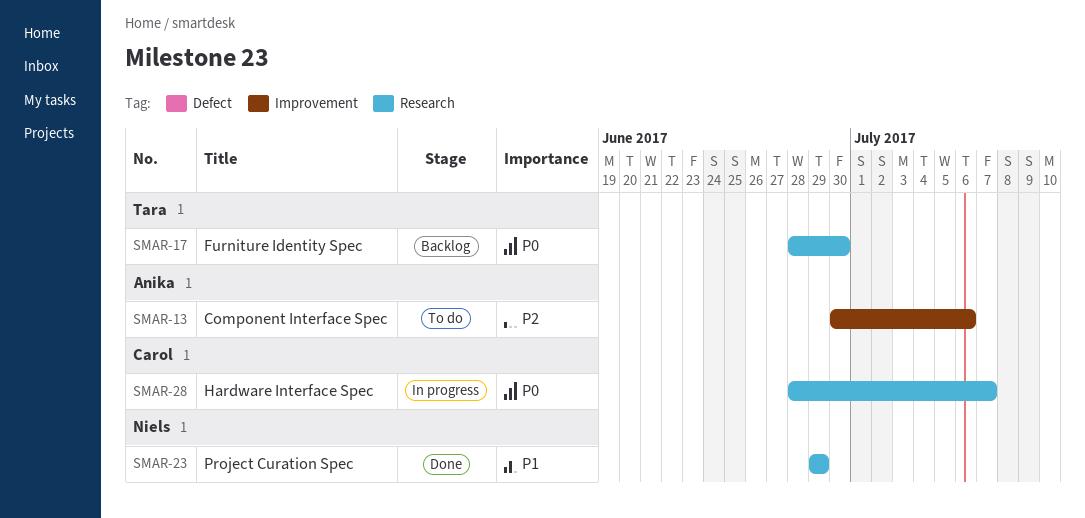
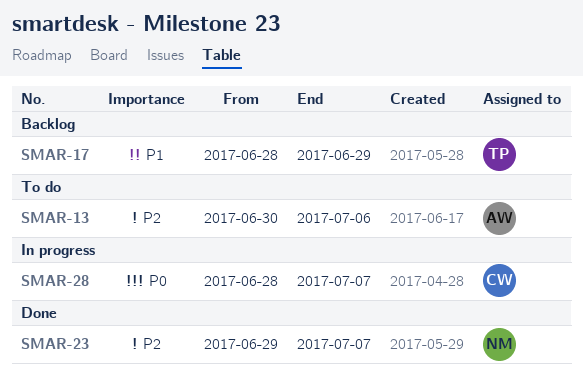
SMAR-17, priority: P0 -> P1
SMAR-17, due: Jun 30 -> Jun 29
SMAR-23, priority: P1 -> P2
SMAR-23, due: Jun 29 -> Jul 7

